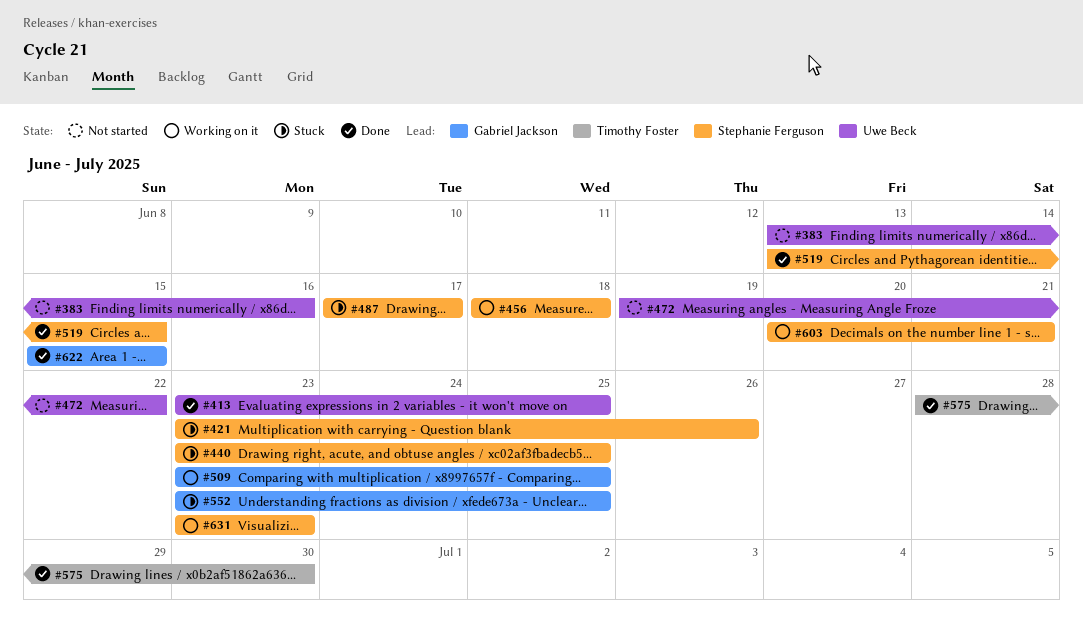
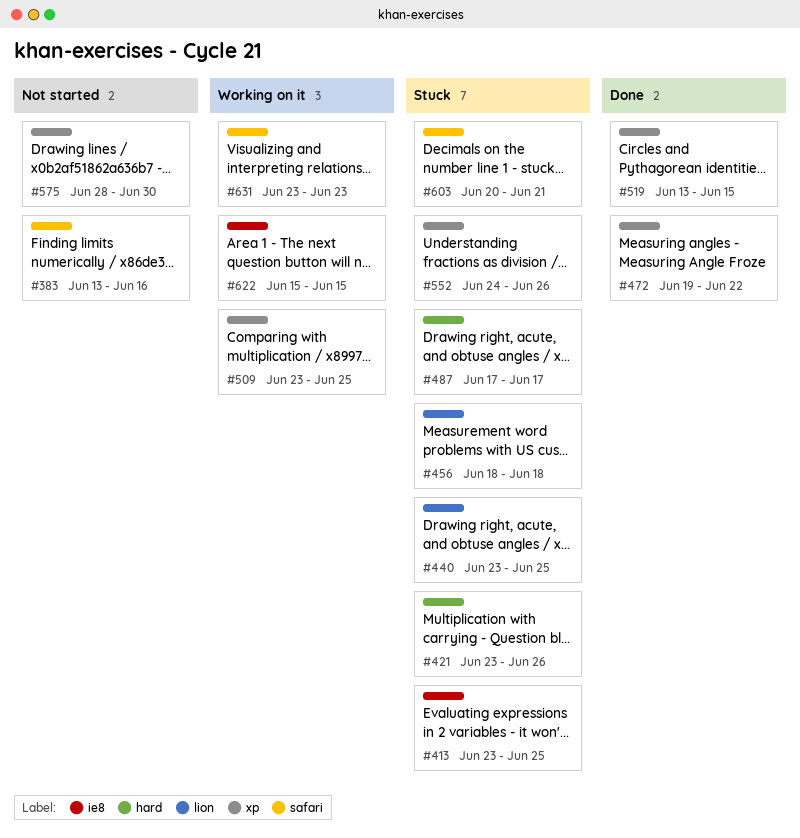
#413, status: Done -> Stuck
#456, status: Working on it -> Stuck
#472, status: Not started -> Done
#552, start: Jun 23 -> Jun 24
#552, due: Jun 25 -> Jun 26
#575, status: Done -> Not started
#603, status: Working on it -> Stuck
#622, status: Done -> Working on it

